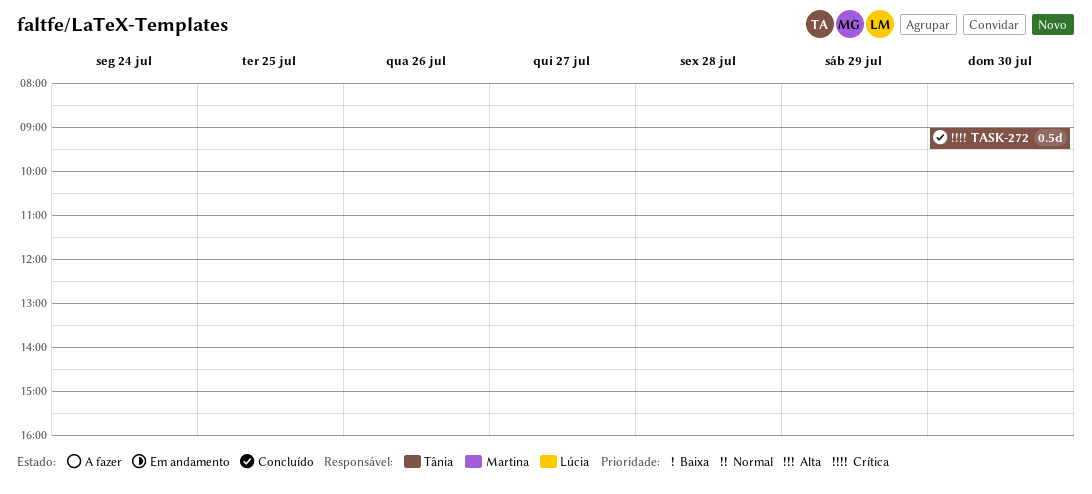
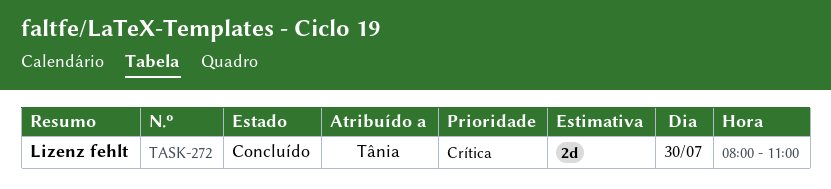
TASK-272, estimate: 0.5d -> 2d
TASK-272, begins: 09:00 -> 08:00
TASK-272, ends: 09:30 -> 11:00

